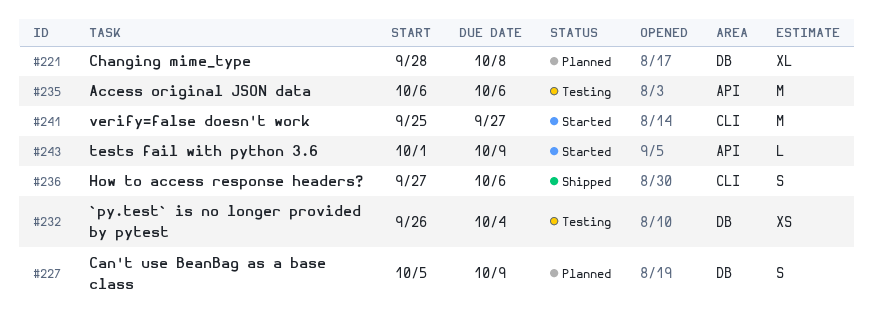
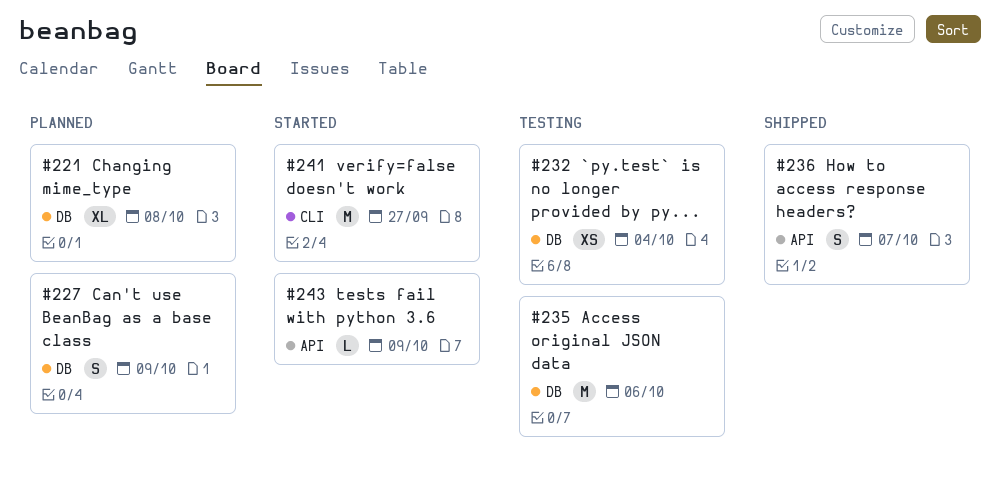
#235, label: API -> DB
#236, label: CLI -> API
#236, due: Oct 6 -> Oct 7

